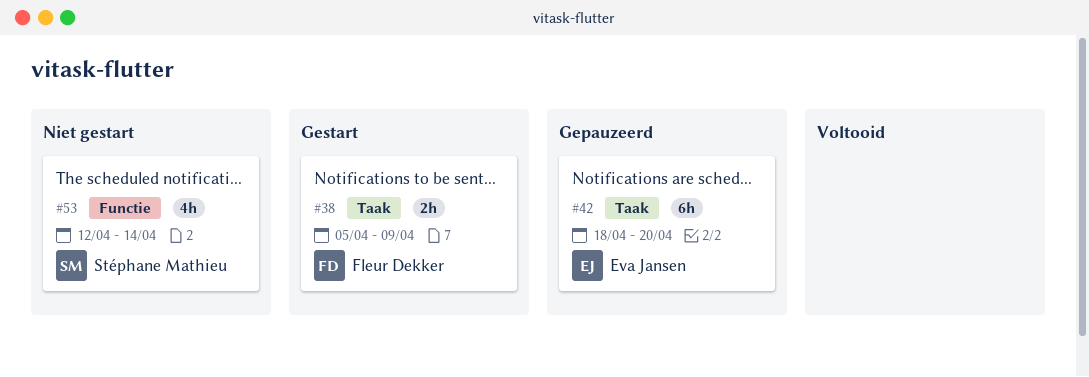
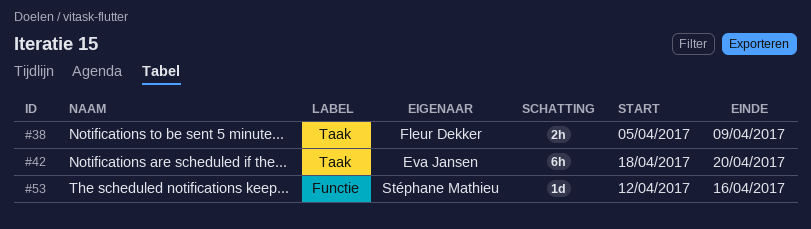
#53, estimate: 4h -> 1d
#53, due: Apr 14 -> Apr 16

